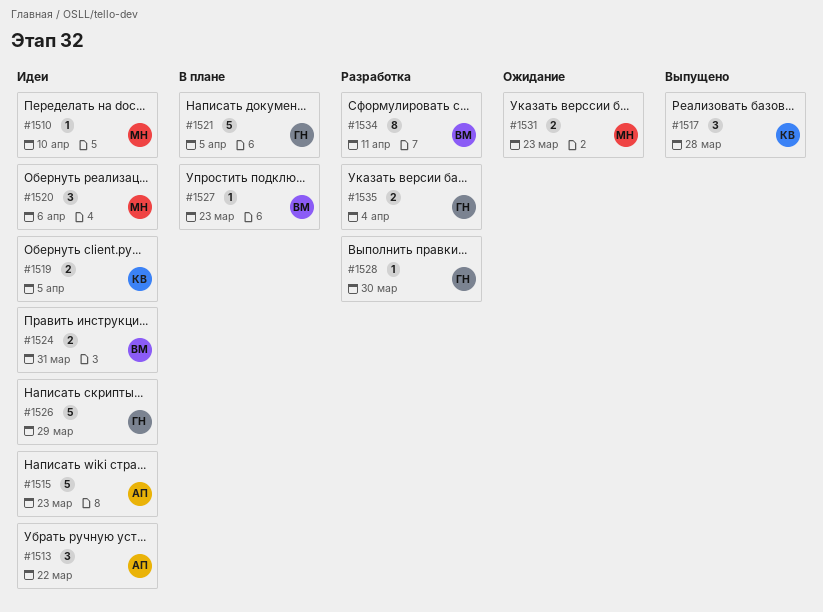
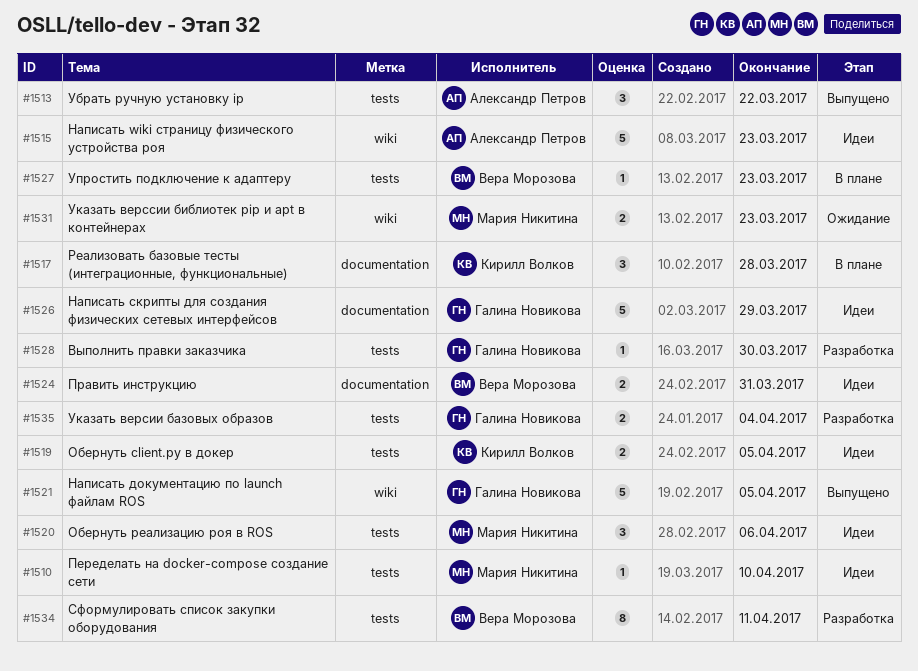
#1513, status: Идеи -> Выпущено
#1517, status: Выпущено -> В плане
#1521, status: В плане -> Выпущено

